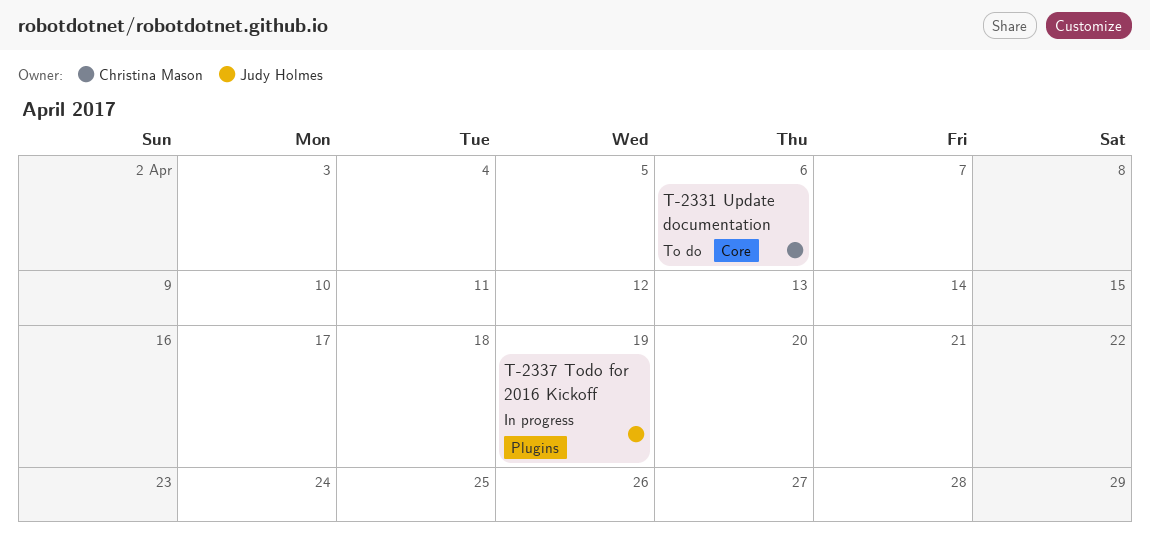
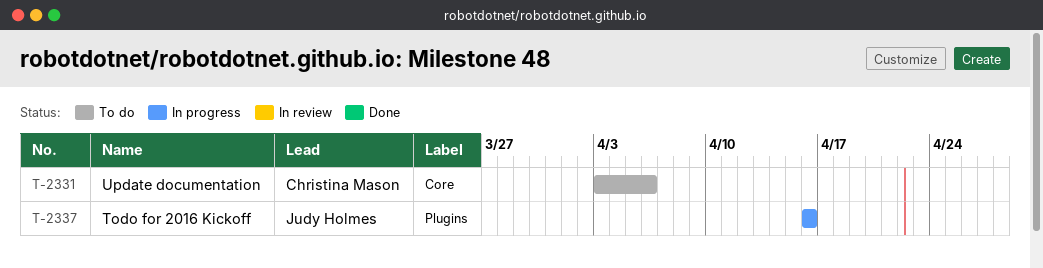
T-2337, due: Apr 19 -> Apr 16

